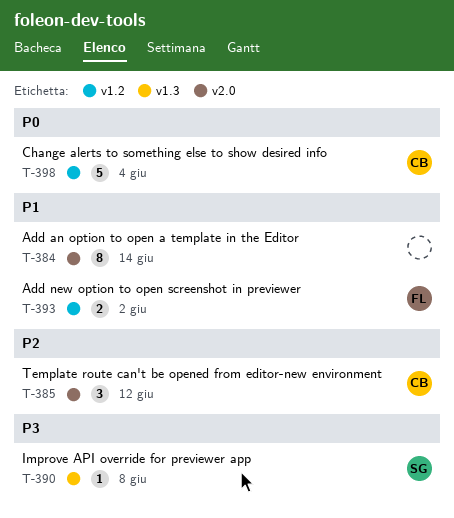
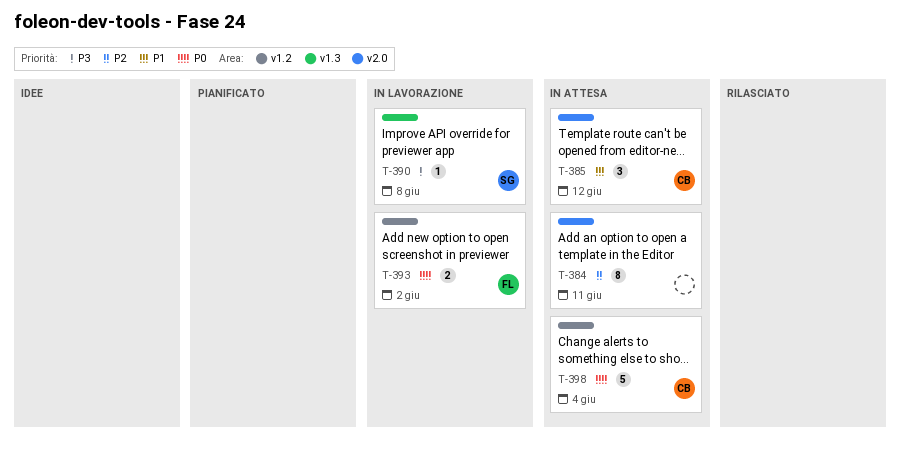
T-384, priority: P1 -> P2
T-384, due: Jun 14 -> Jun 11
T-385, priority: P2 -> P1
T-393, priority: P1 -> P0

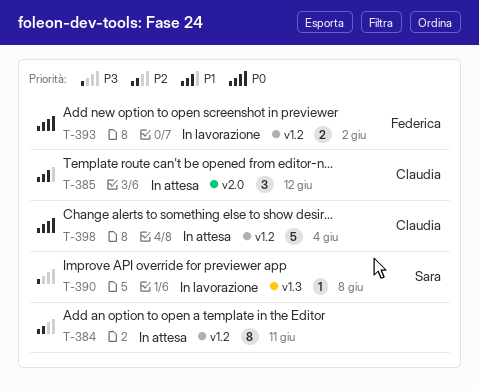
T-384, label: v2.0 -> v1.2

